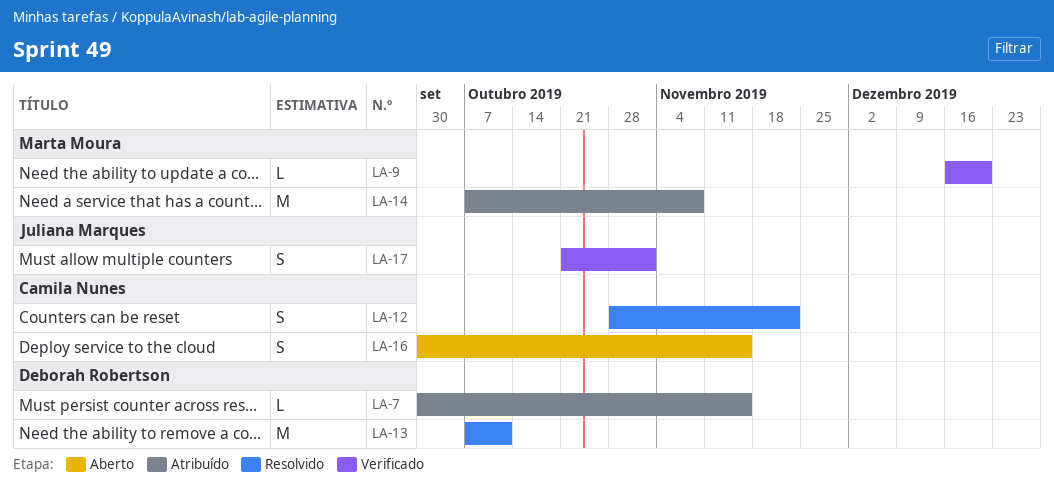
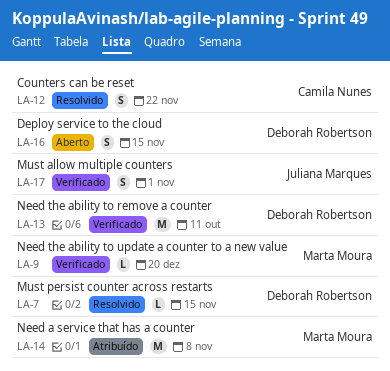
LA-7, status: Atribuído -> Resolvido
LA-13, status: Resolvido -> Verificado
LA-16, owner: Camila Nunes -> Deborah Robertson

